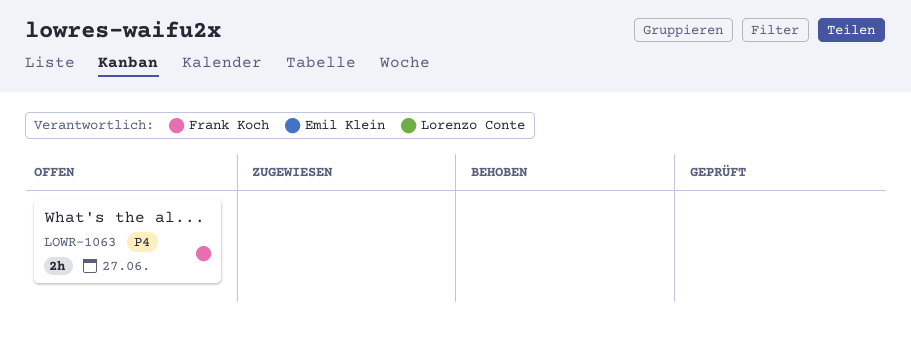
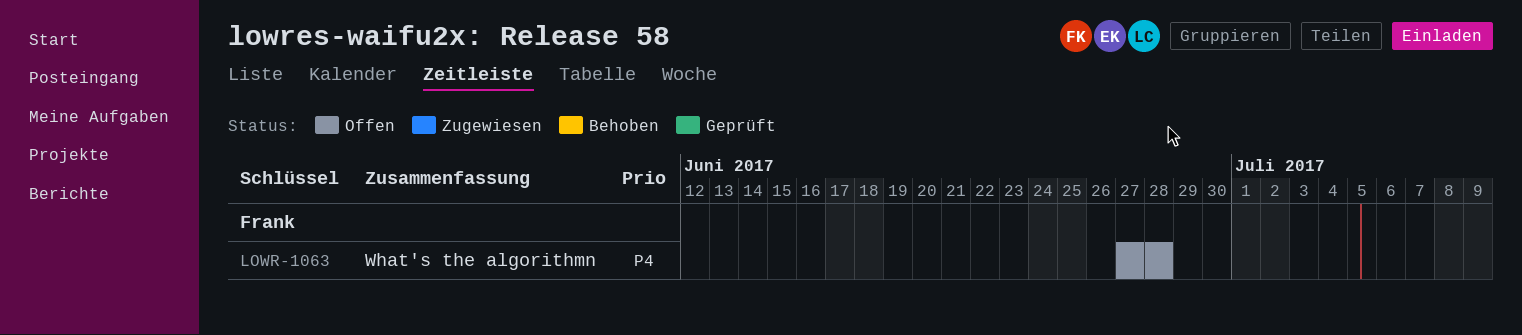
LOWR-1063, due: Jun 27 -> Jun 28

